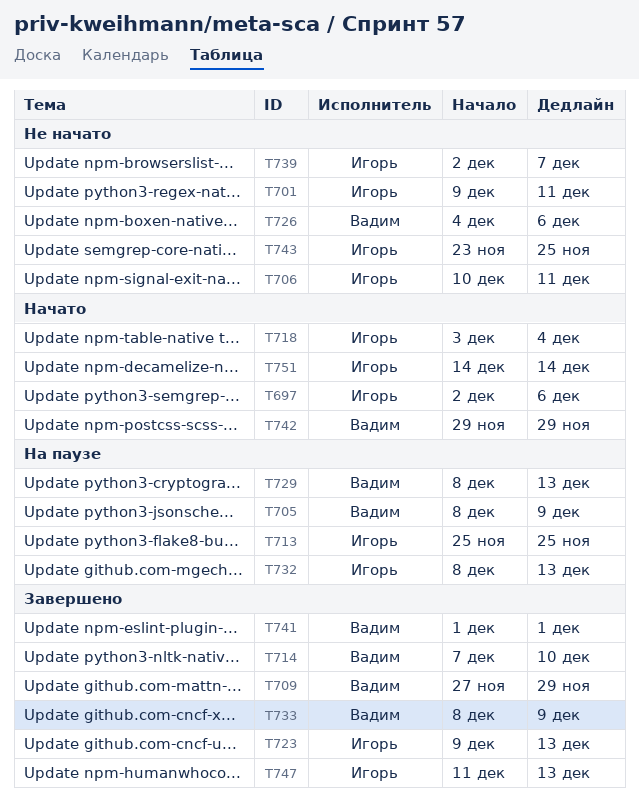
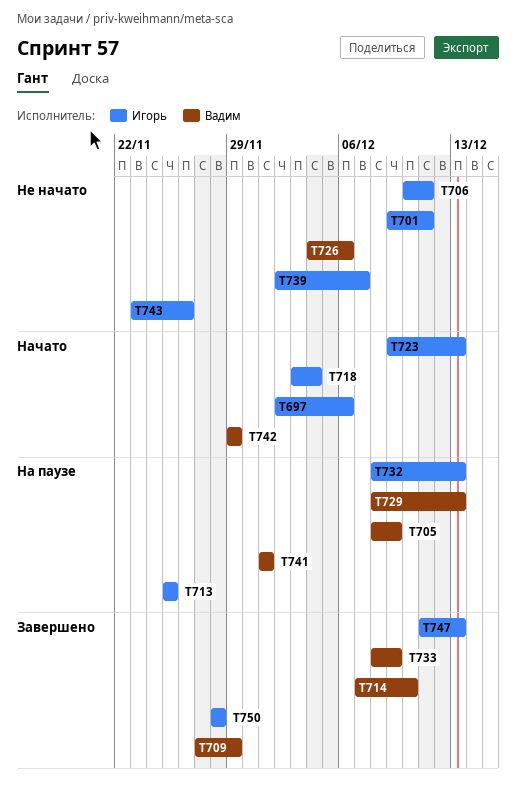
T723, status: Завершено -> Начато
T741, status: Завершено -> На паузе
T743, due: Nov 25 -> Nov 26
T750: none -> present
T751: present -> none

